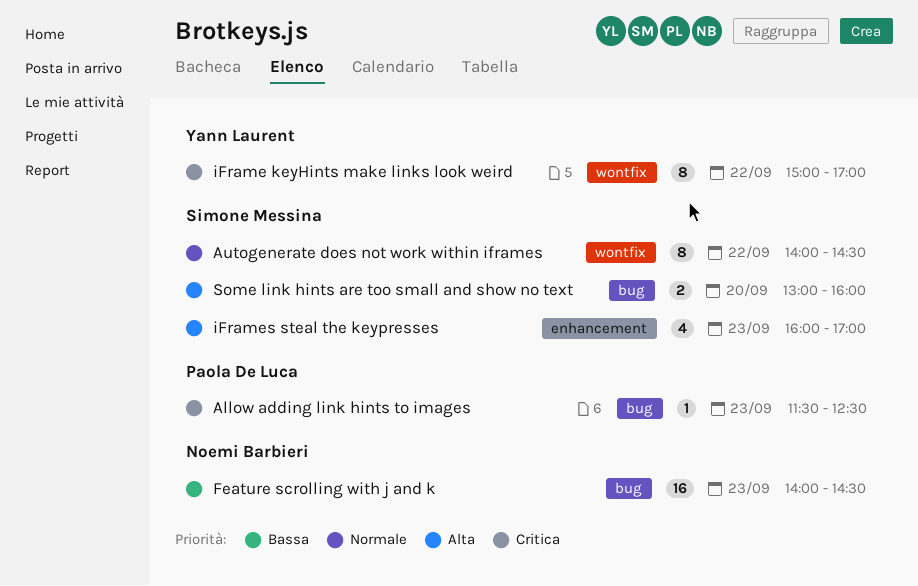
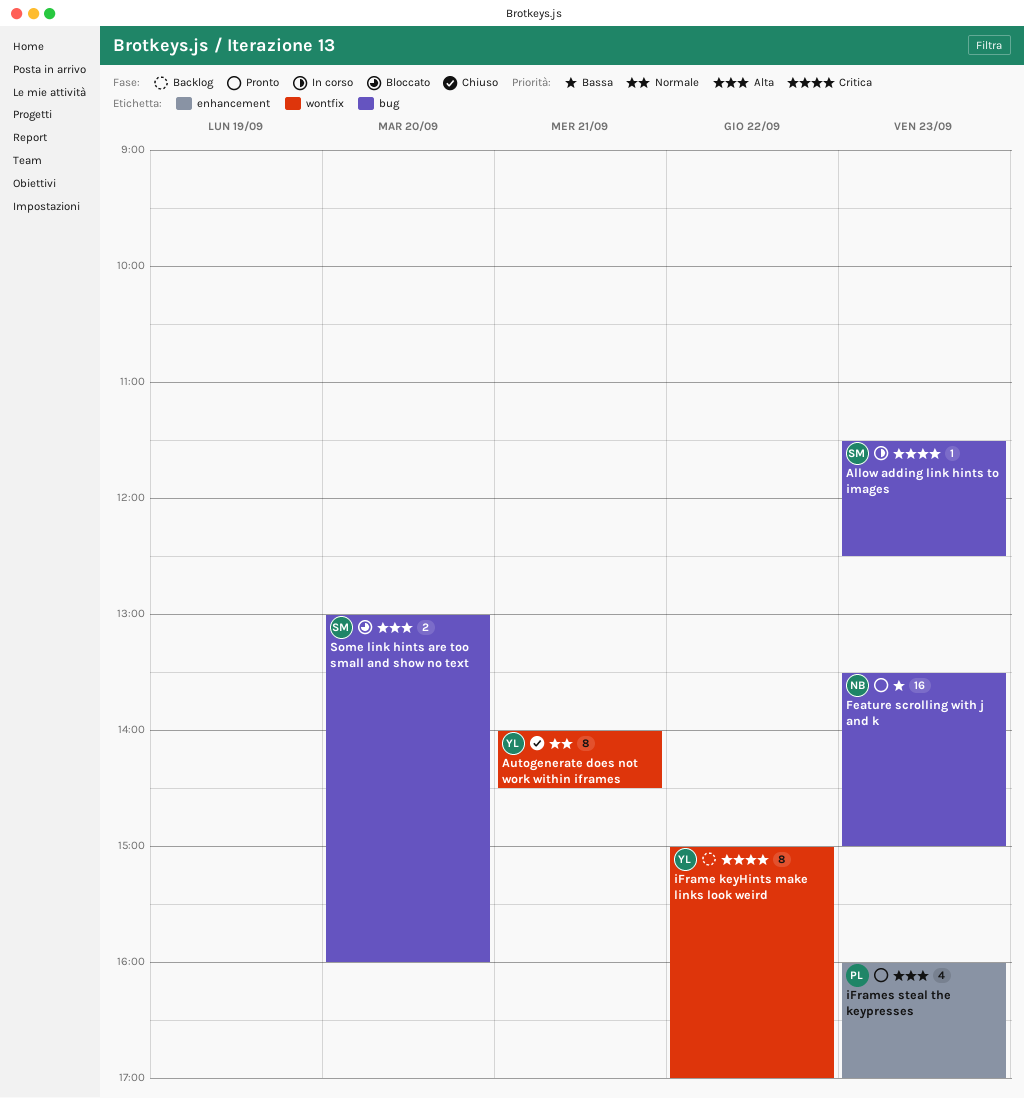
Allow adding link hints to images, owner: Paola De Luca -> Simone Messina
Autogenerate does not work within iframes, owner: Simone Messina -> Yann Laurent
Autogenerate does not work within iframes, day: Sep 22 -> Sep 21
Feature scrolling with j and k, begins: 14:00 -> 13:30
Feature scrolling with j and k, ends: 14:30 -> 15:00
iFrames steal the keypresses, owner: Simone Messina -> Paola De Luca

